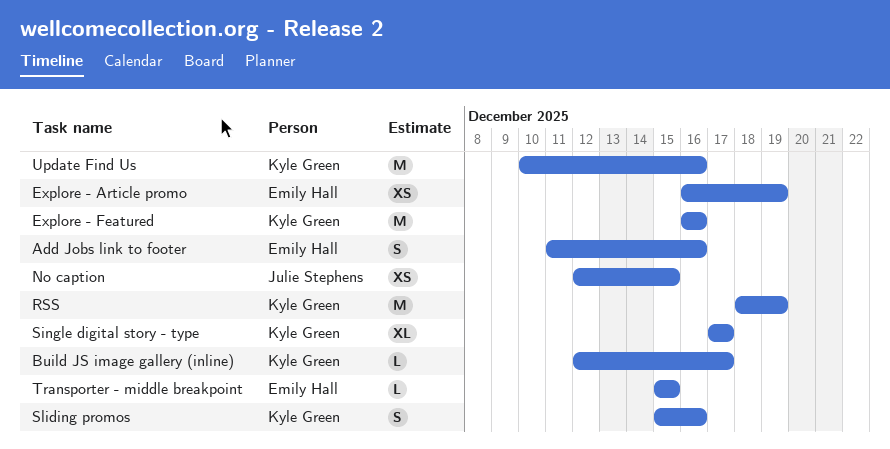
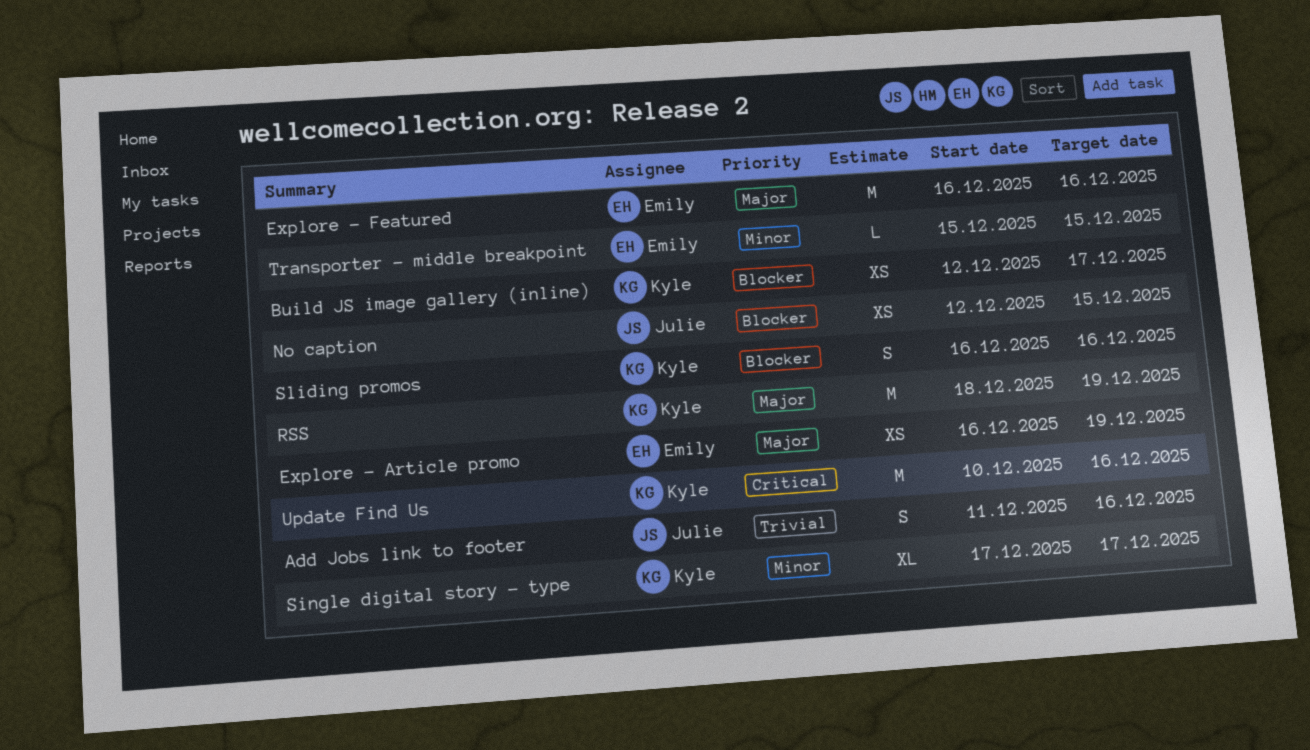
Add Jobs link to footer, owner: Emily Hall -> Julie Stephens
Build JS image gallery (inline), estimate: L -> XS
Explore - Featured, owner: Kyle Green -> Emily Hall
Sliding promos, start: Dec 15 -> Dec 16

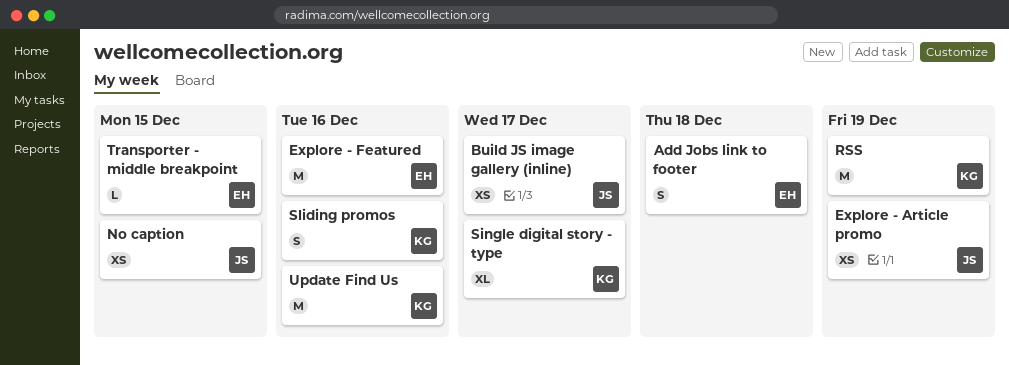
Add Jobs link to footer, owner: Julie -> Emily
Add Jobs link to footer, due: Dec 16 -> Dec 18
Build JS image gallery (inline), owner: Kyle -> Julie
Explore - Article promo, owner: Emily -> Julie

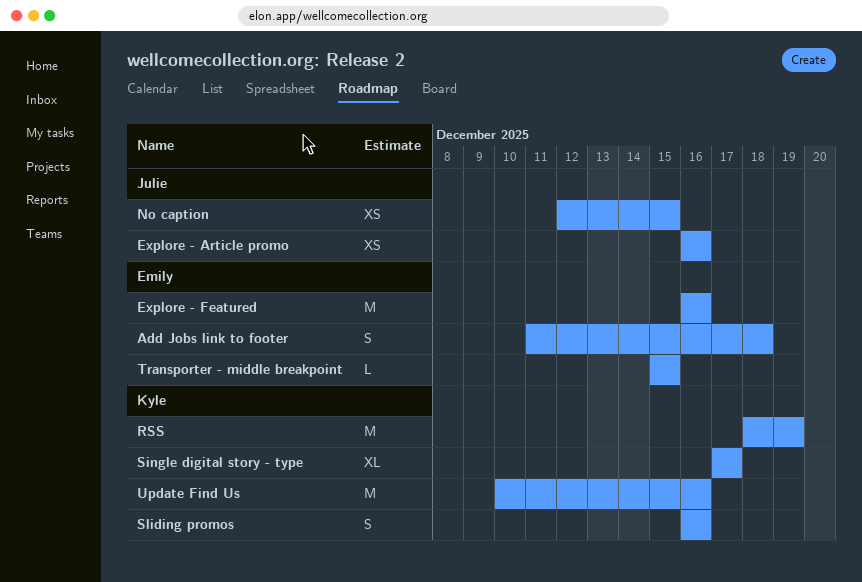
Build JS image gallery (inline): present -> none
Explore - Article promo, due: Dec 19 -> Dec 16

